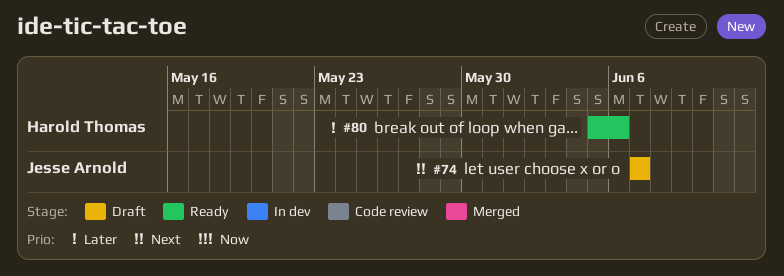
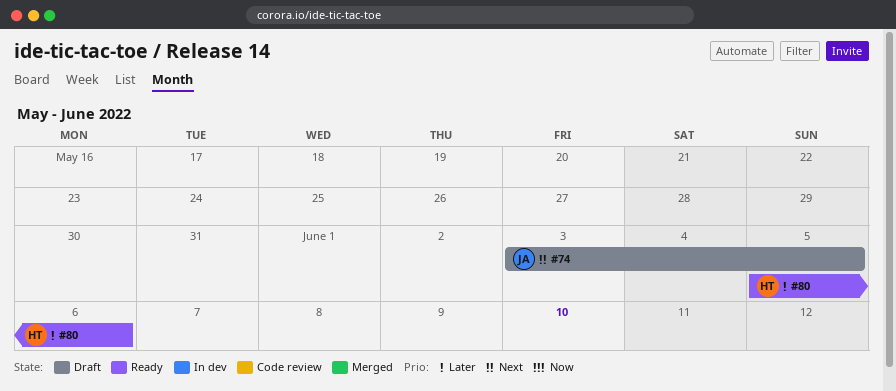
#74, start: Jun 7 -> Jun 3
#74, due: Jun 7 -> Jun 5

